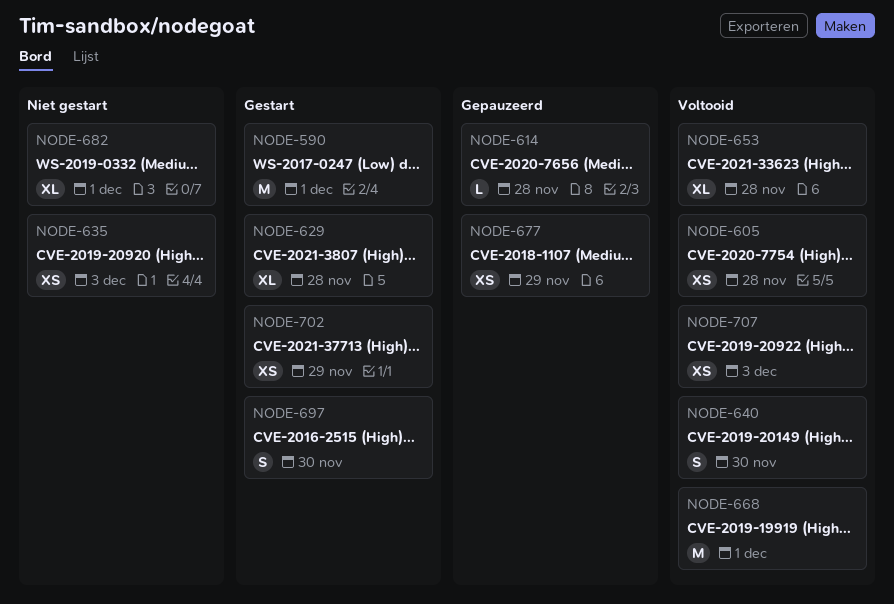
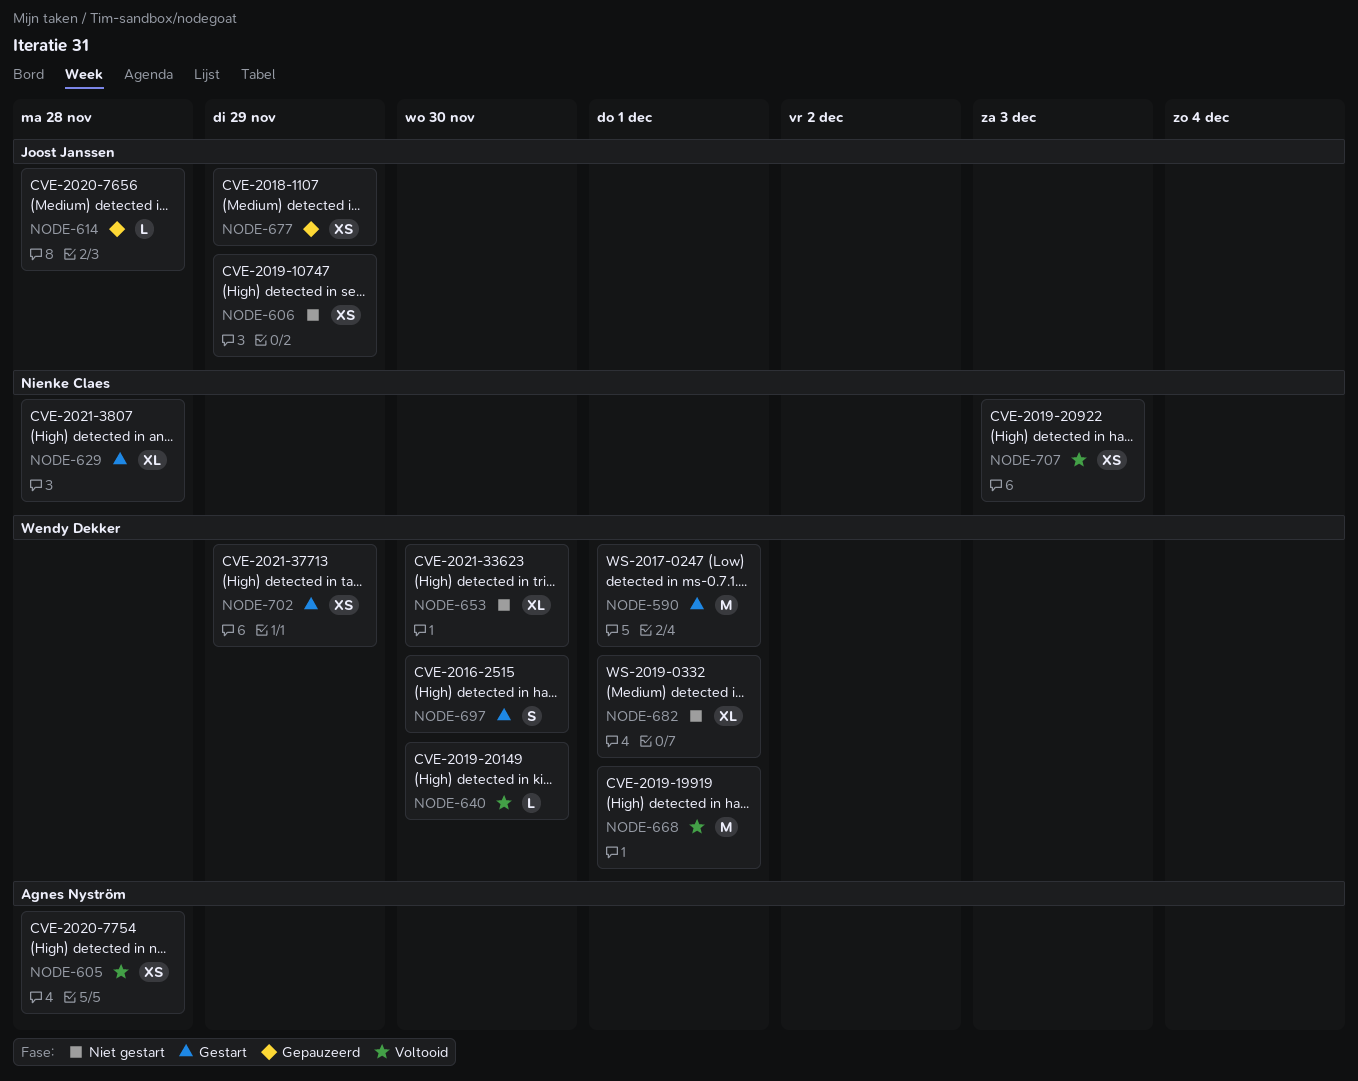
NODE-606: none -> present
NODE-635: present -> none
NODE-640, estimate: S -> L
NODE-653, status: Voltooid -> Niet gestart
NODE-653, due: Nov 28 -> Nov 30

